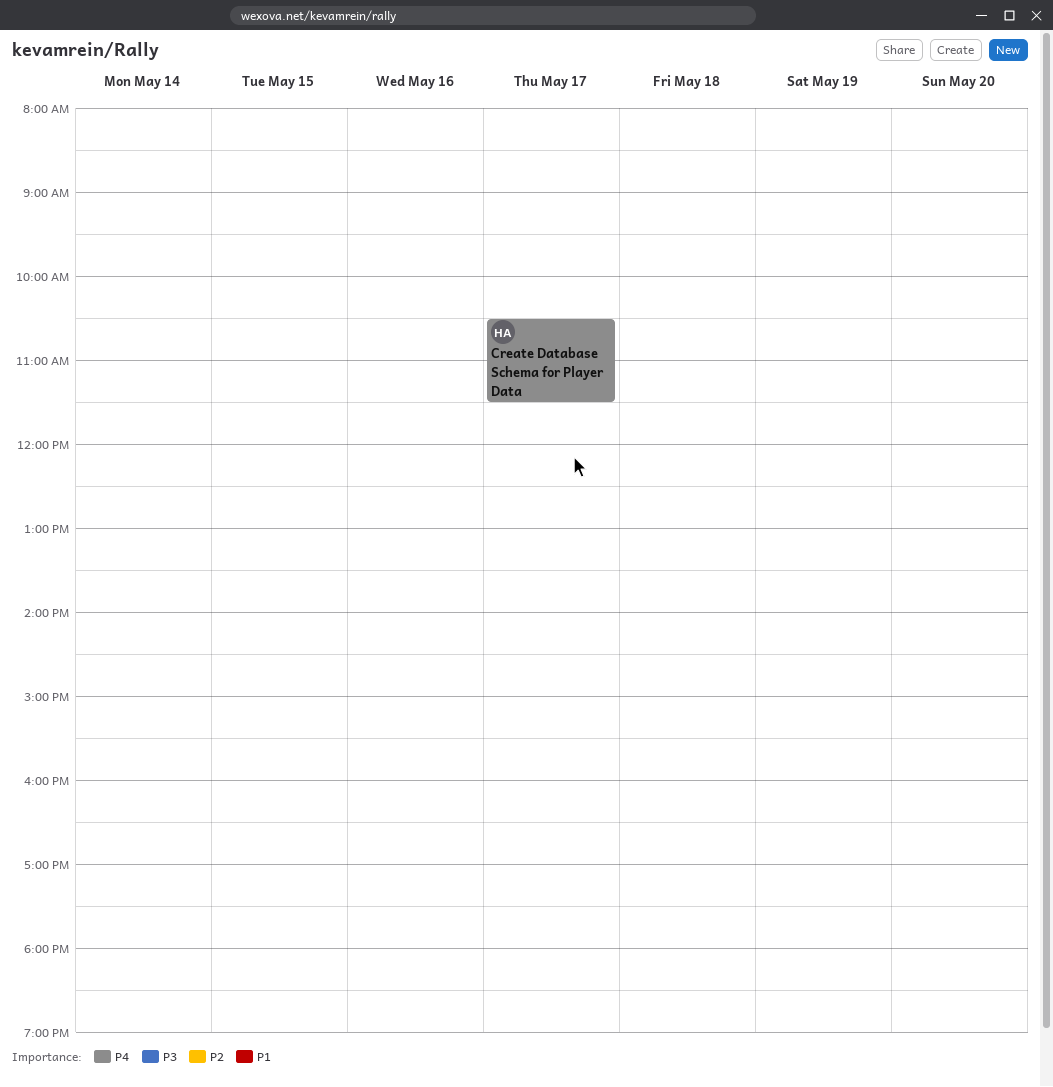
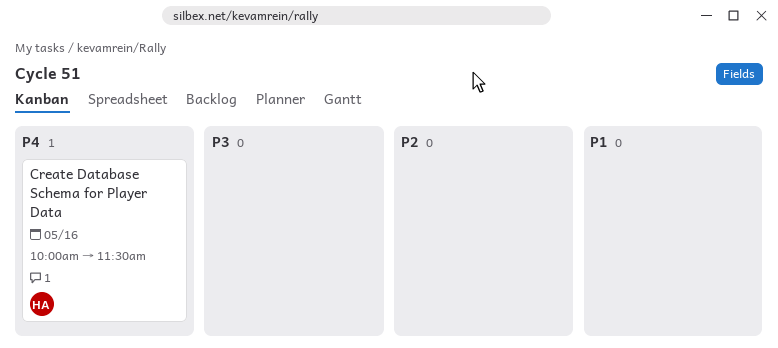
Create Database Schema for Player Data, day: May 17 -> May 16
Create Database Schema for Player Data, begins: 10:30 -> 10:00

